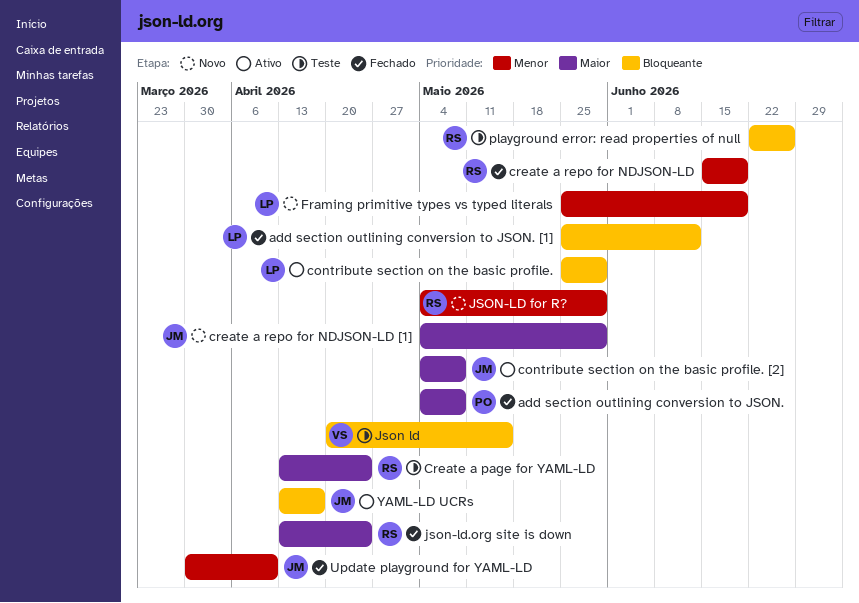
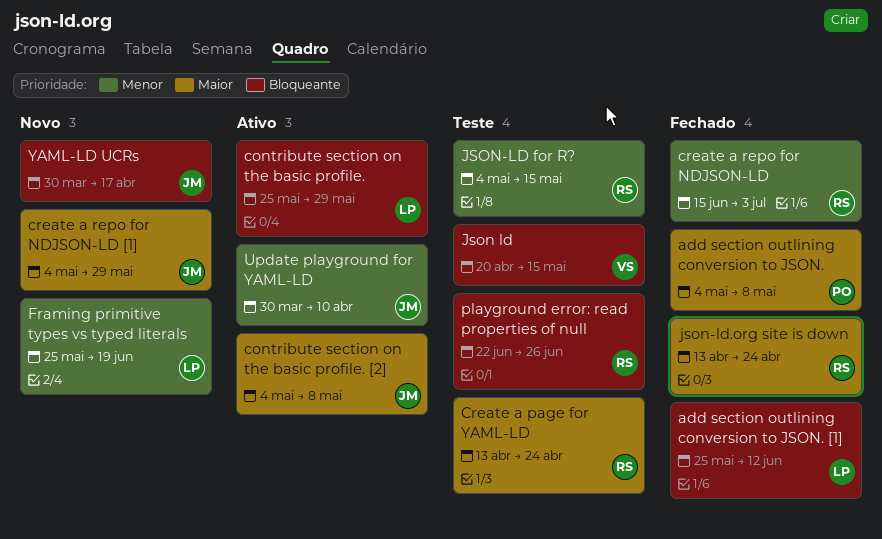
create a repo for NDJSON-LD, due: Jun 19 -> Jul 3
JSON-LD for R?, status: Novo -> Teste
JSON-LD for R?, due: May 29 -> May 15
Update playground for YAML-LD, status: Fechado -> Ativo
YAML-LD UCRs, status: Ativo -> Novo
YAML-LD UCRs, start: Apr 13 -> Mar 30

